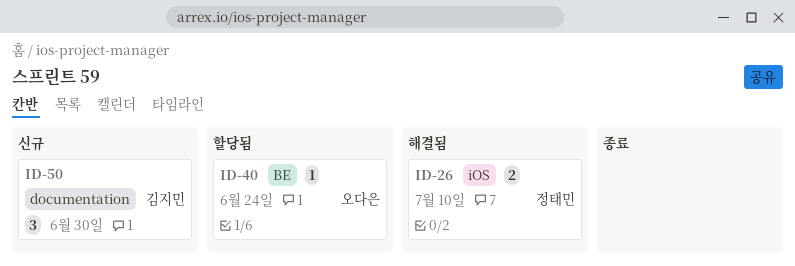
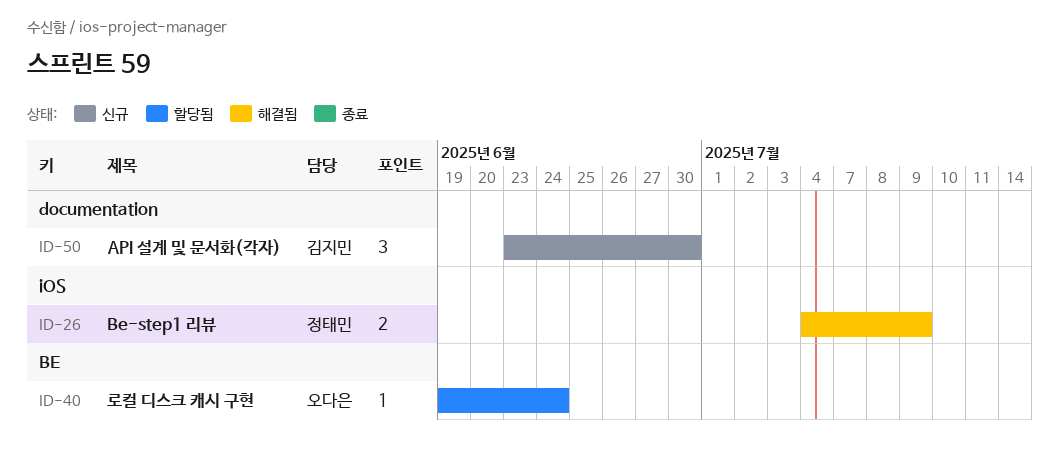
ID-26, due: Jul 10 -> Jul 9

